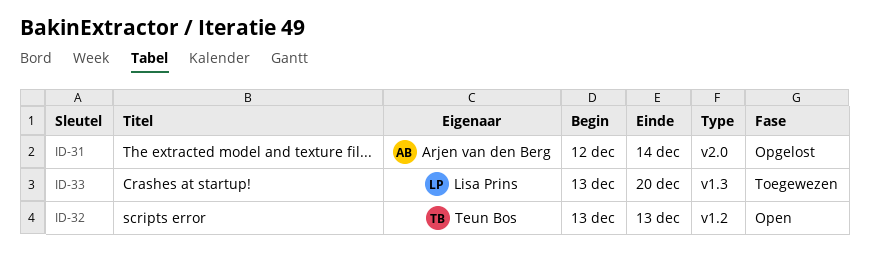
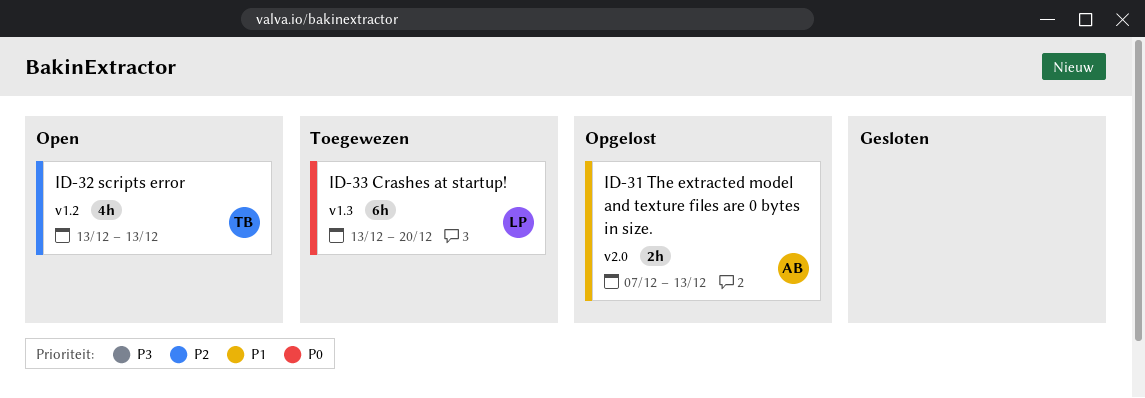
ID-31, start: Dec 12 -> Dec 7
ID-31, due: Dec 14 -> Dec 13

